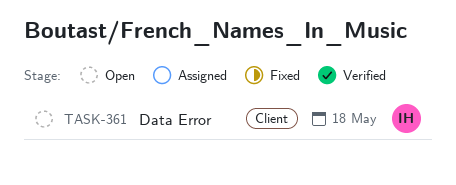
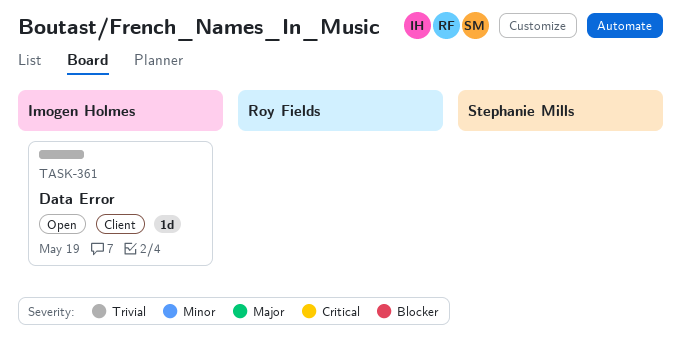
TASK-361, due: May 18 -> May 19

